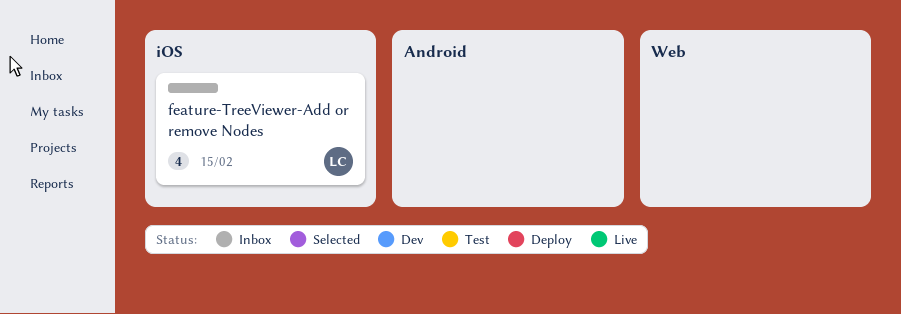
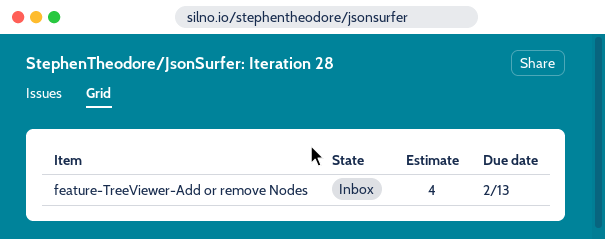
feature-TreeViewer-Add or remove Nodes, due: Feb 15 -> Feb 13

